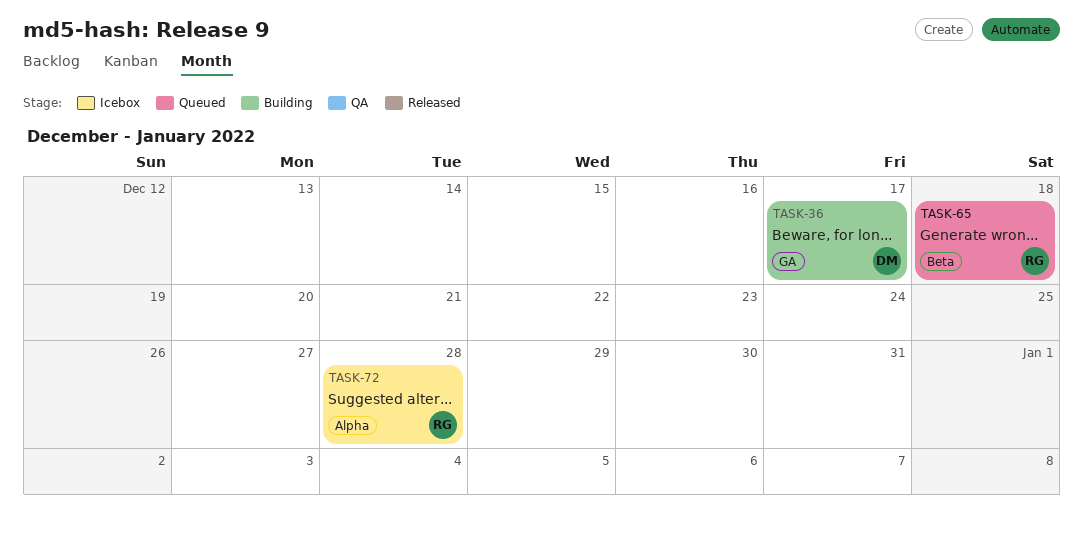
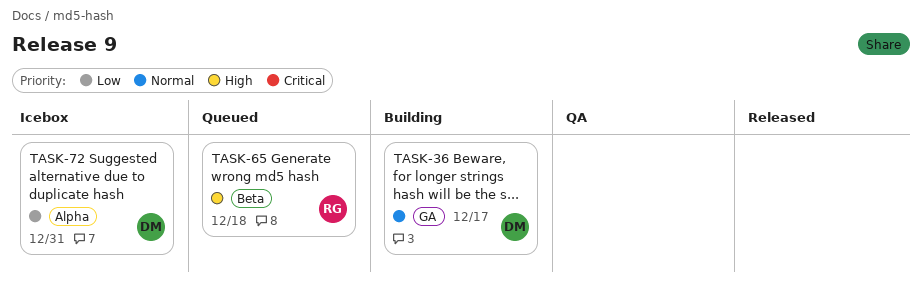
TASK-72, owner: RG -> DM
TASK-72, due: Dec 28 -> Dec 31

